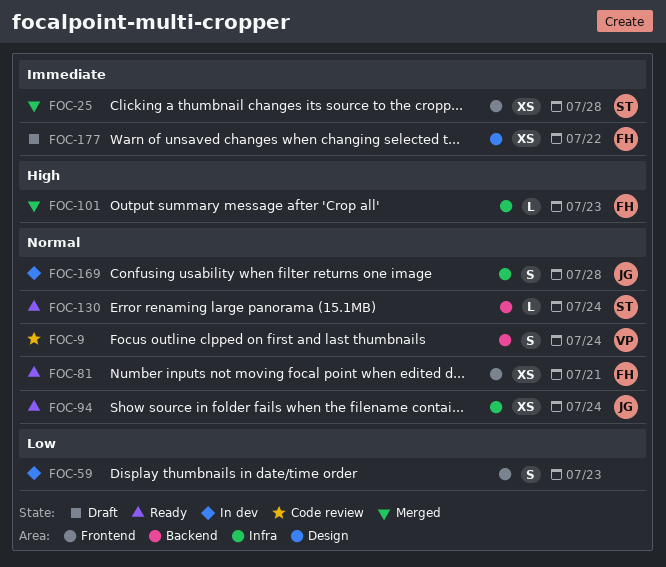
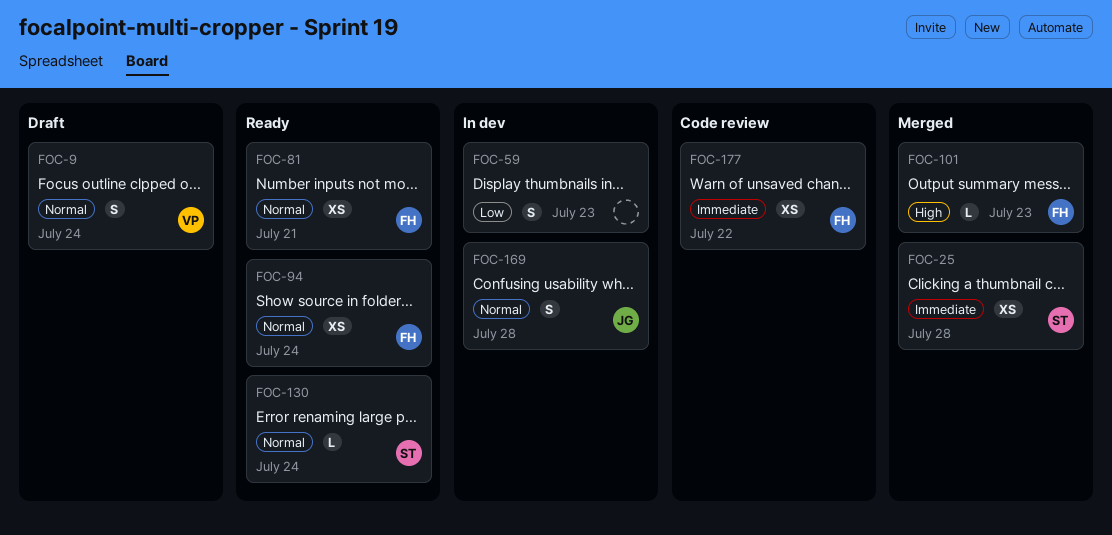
FOC-9, status: Code review -> Draft
FOC-94, owner: JG -> FH
FOC-177, status: Draft -> Code review

